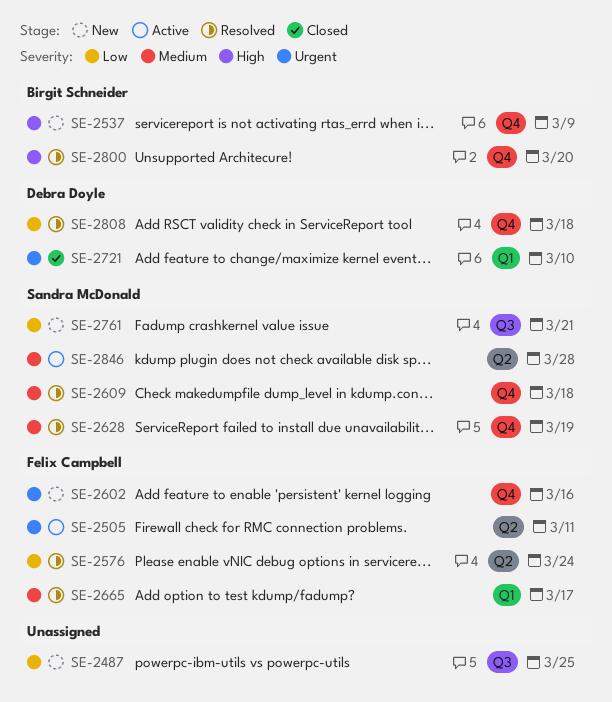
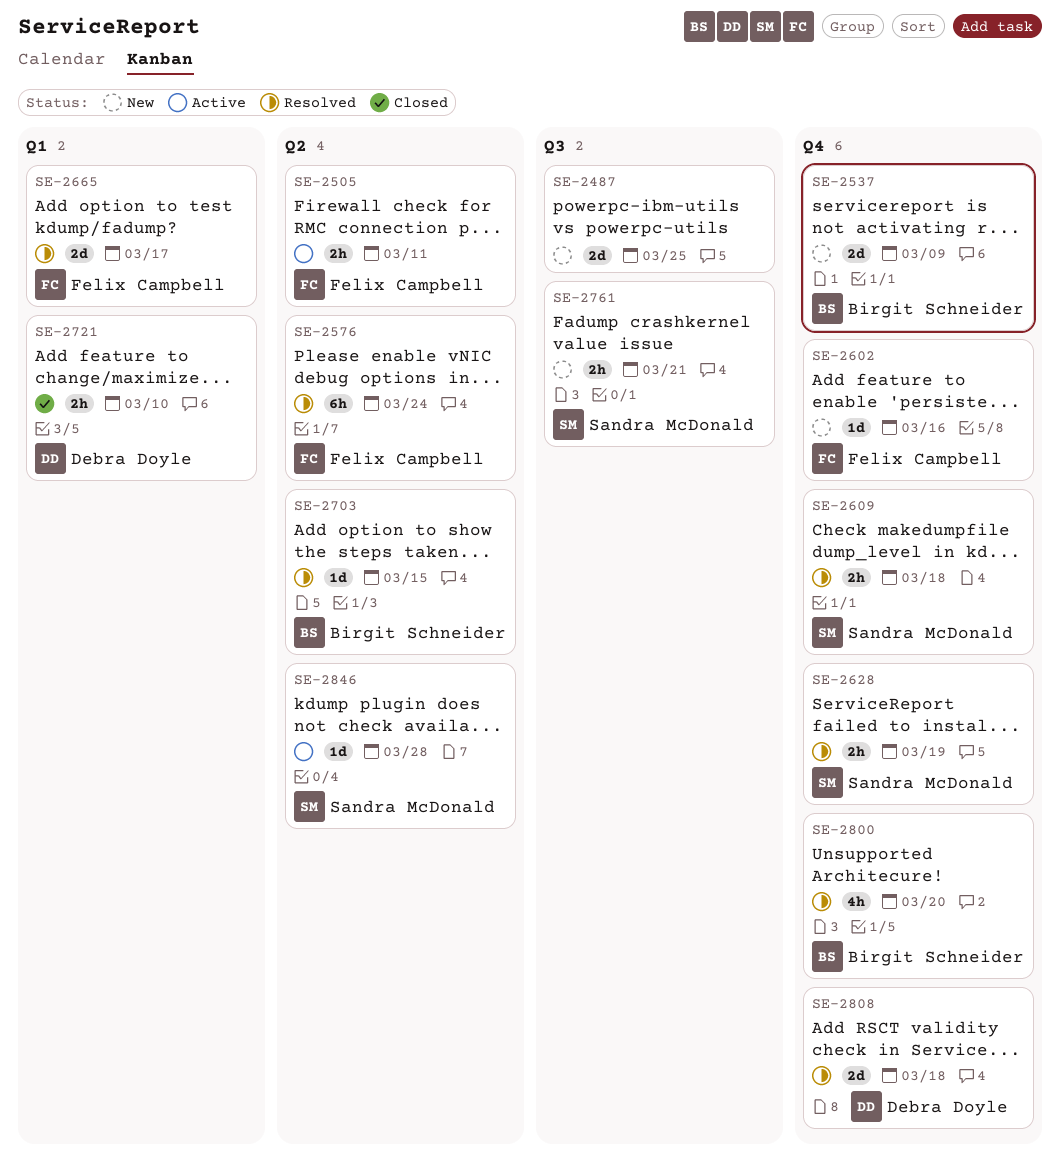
SE-2703: none -> present

